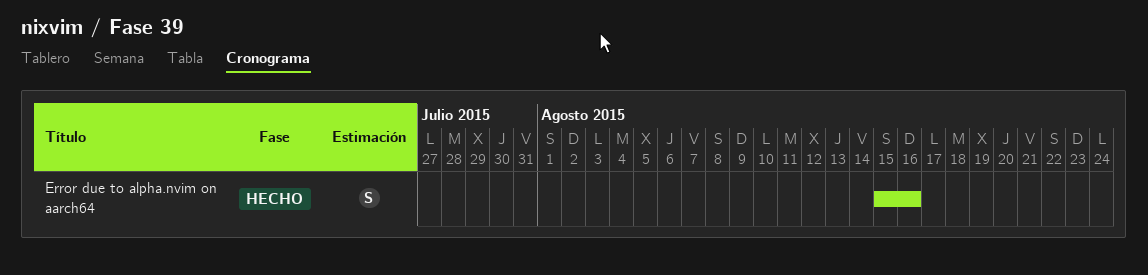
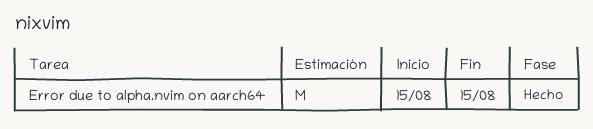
Error due to alpha.nvim on aarch64, estimate: S -> M
Error due to alpha.nvim on aarch64, due: Aug 16 -> Aug 15

